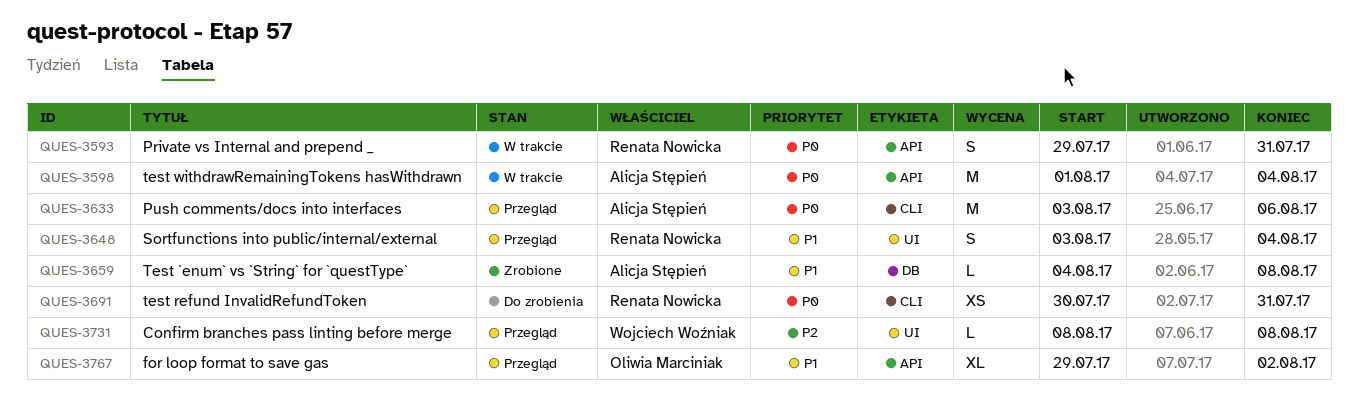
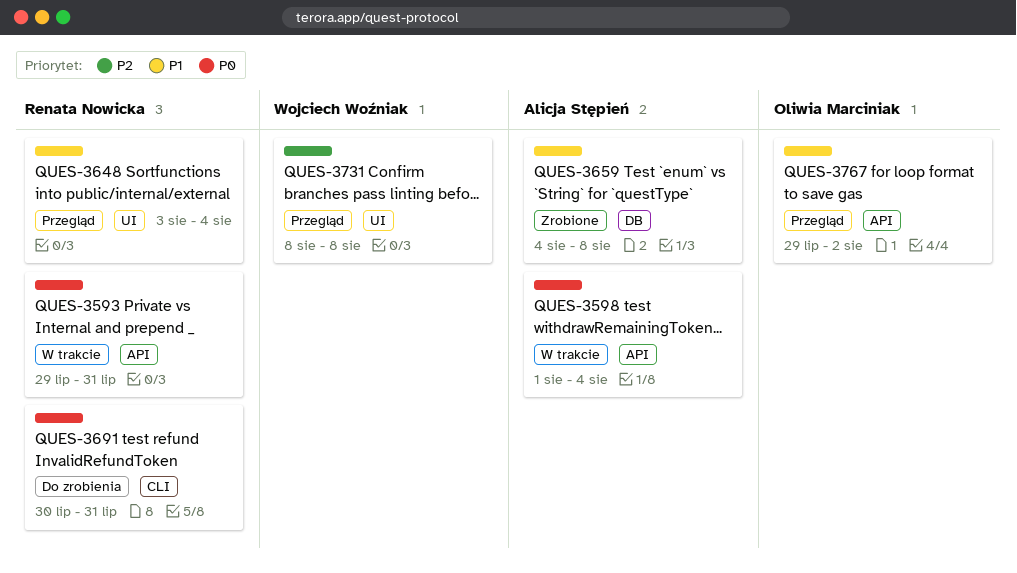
QUES-3633: present -> none

